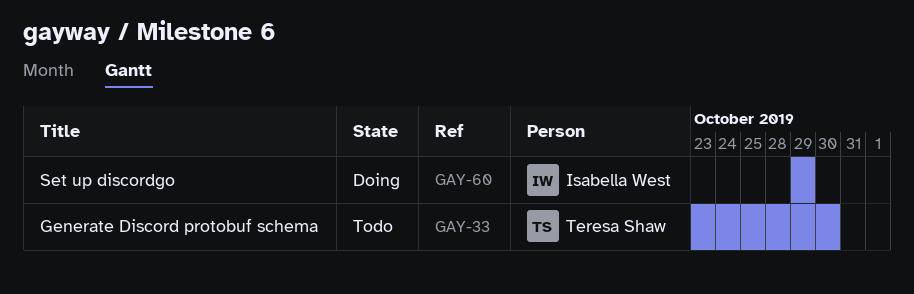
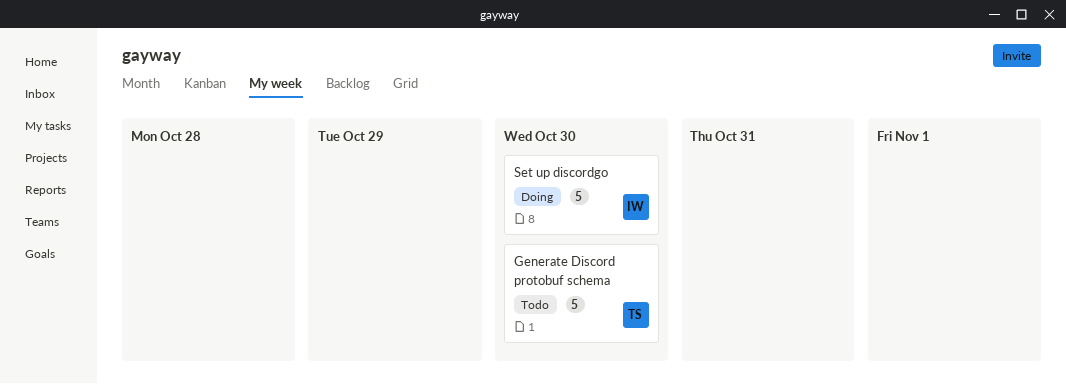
Set up discordgo, due: Oct 29 -> Oct 30

